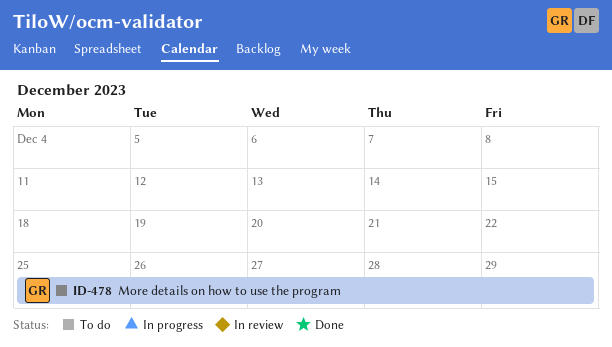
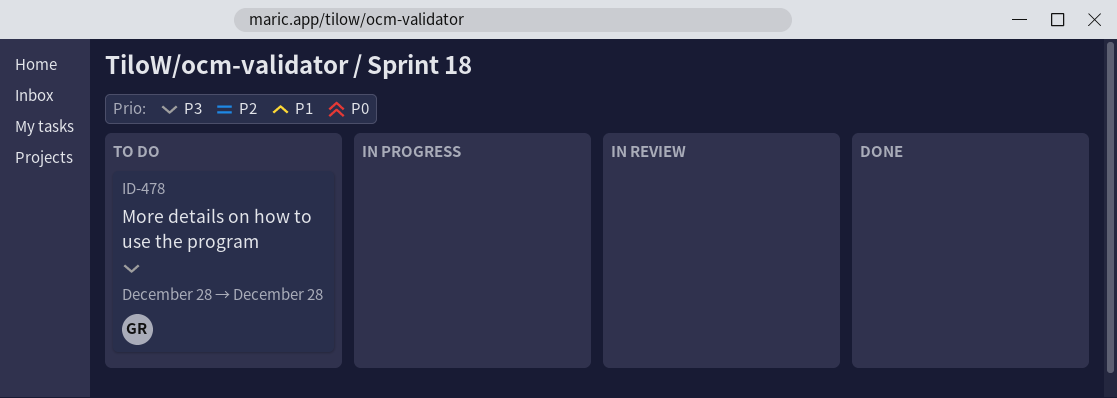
ID-478, start: Dec 25 -> Dec 28
ID-478, due: Dec 29 -> Dec 28

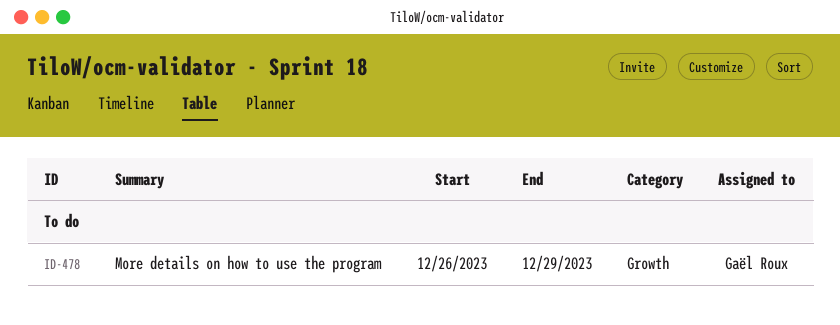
ID-478, start: Dec 28 -> Dec 26
ID-478, due: Dec 28 -> Dec 29

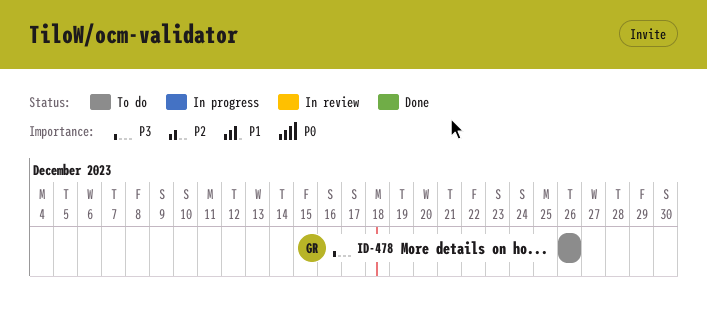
ID-478, due: Dec 29 -> Dec 26

